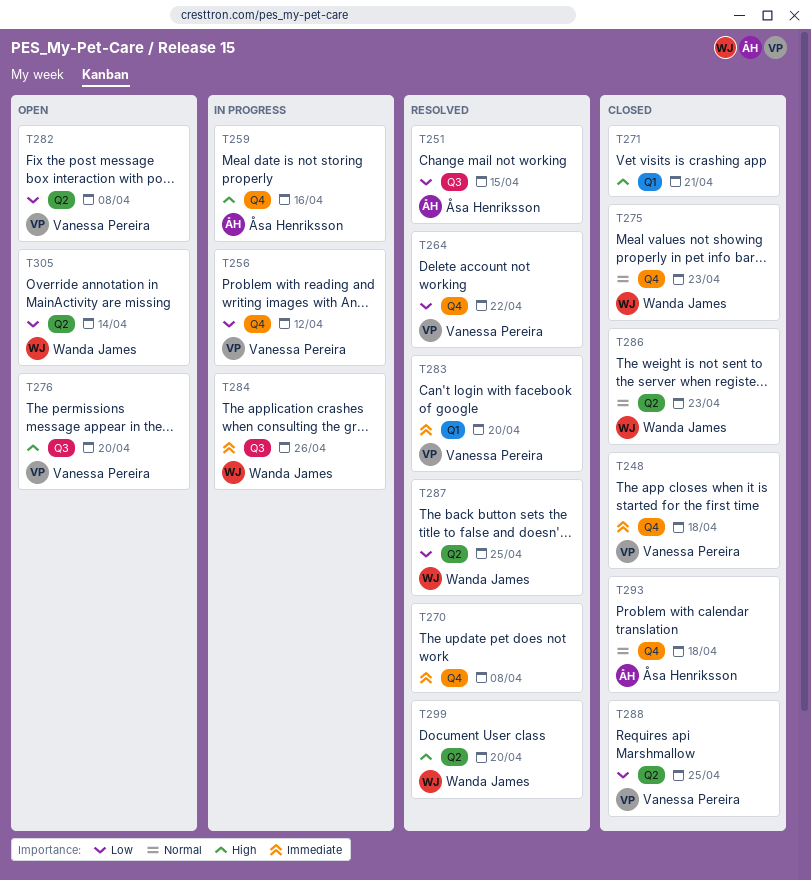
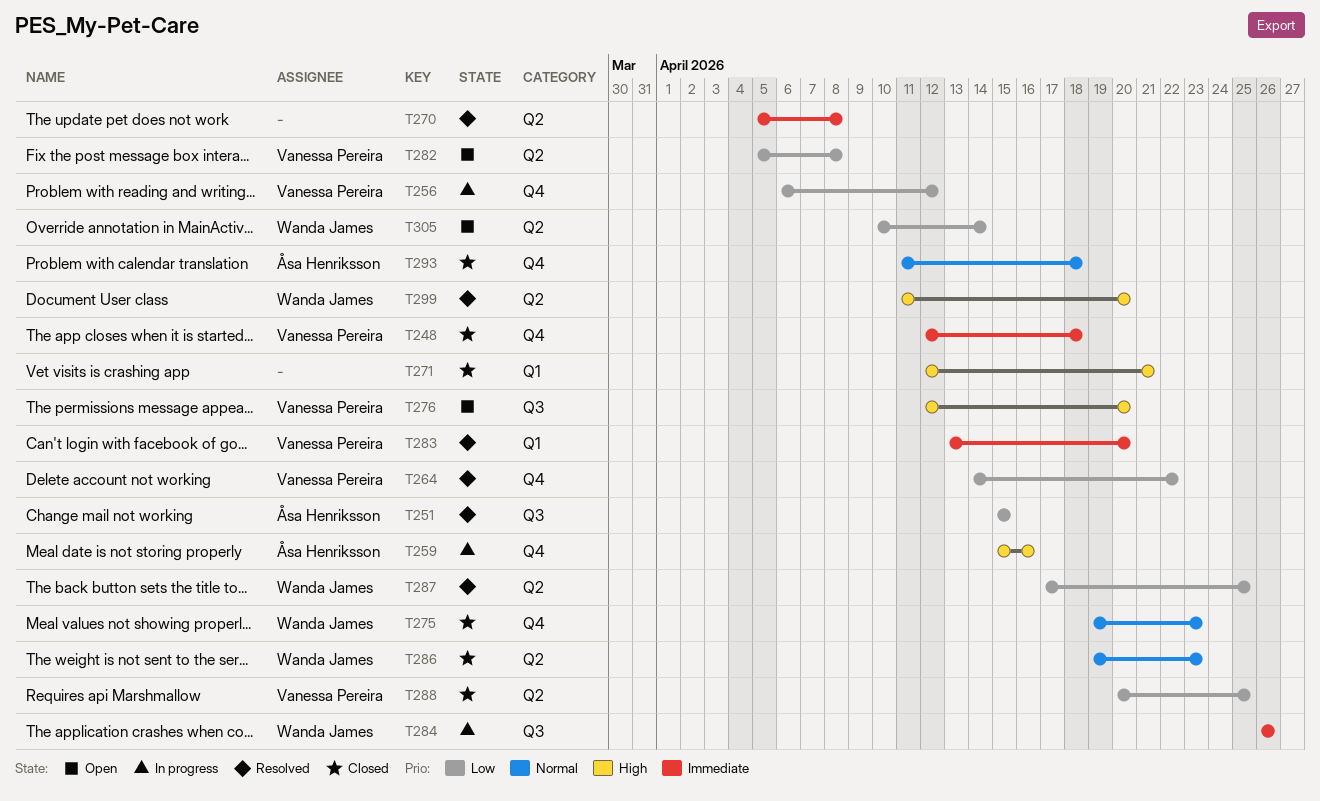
T270, label: Q4 -> Q2

